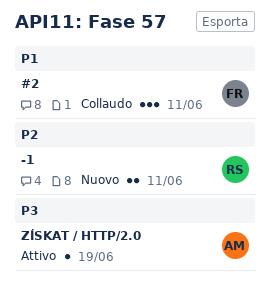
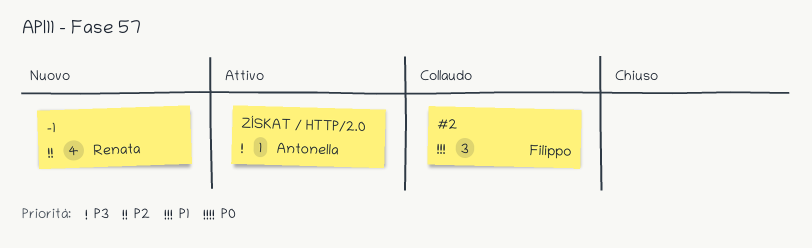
-1, estimate: 2 -> 4

